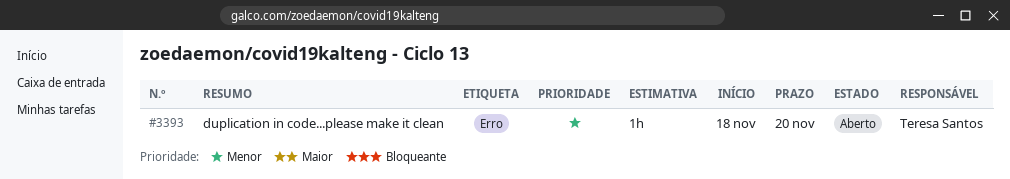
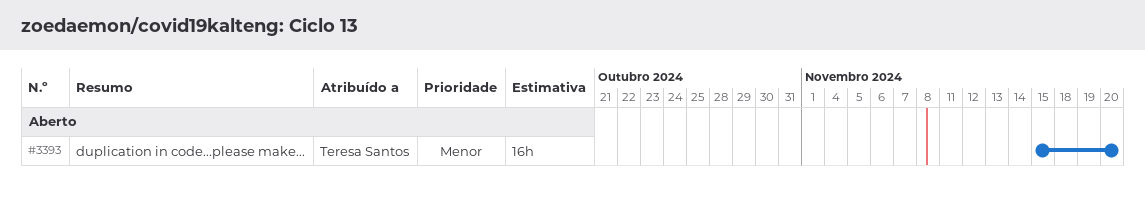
#3393, estimate: 1h -> 16h
#3393, start: Nov 18 -> Nov 15

